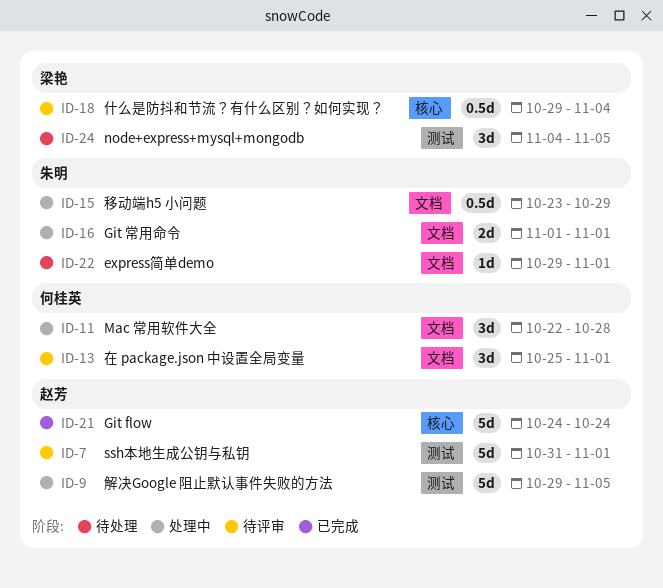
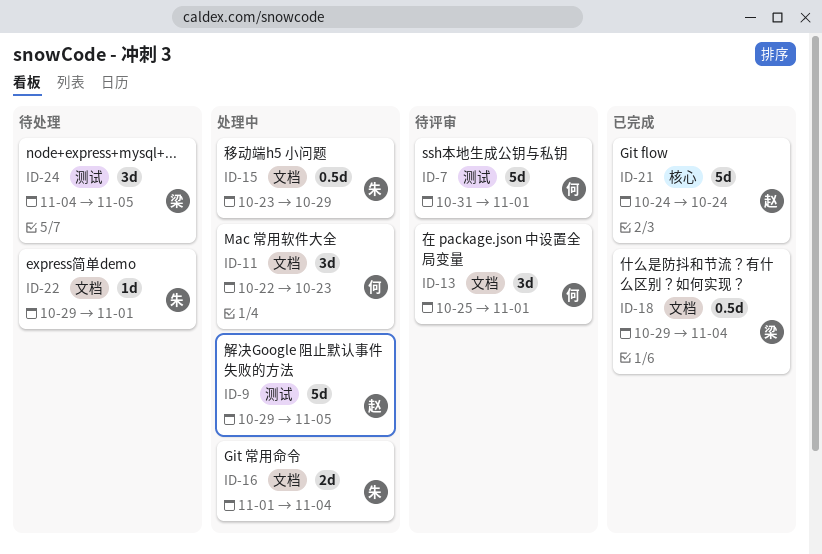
ID-7, owner: 赵芳 -> 何桂英
ID-11, due: Oct 28 -> Oct 23
ID-16, due: Nov 1 -> Nov 4
ID-18, status: 待评审 -> 已完成
ID-18, label: 核心 -> 文档

